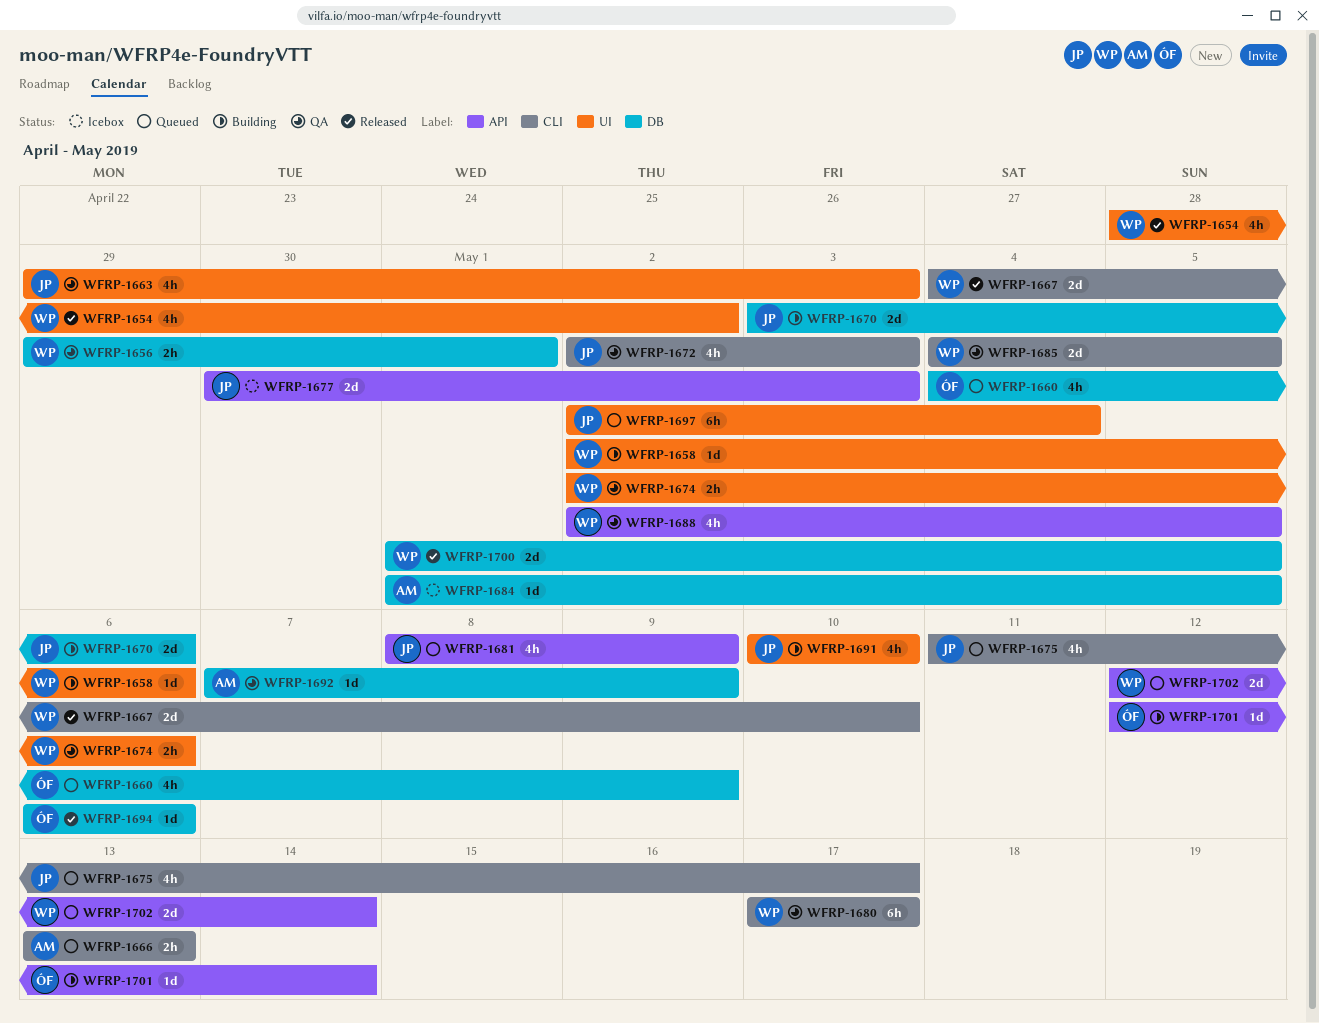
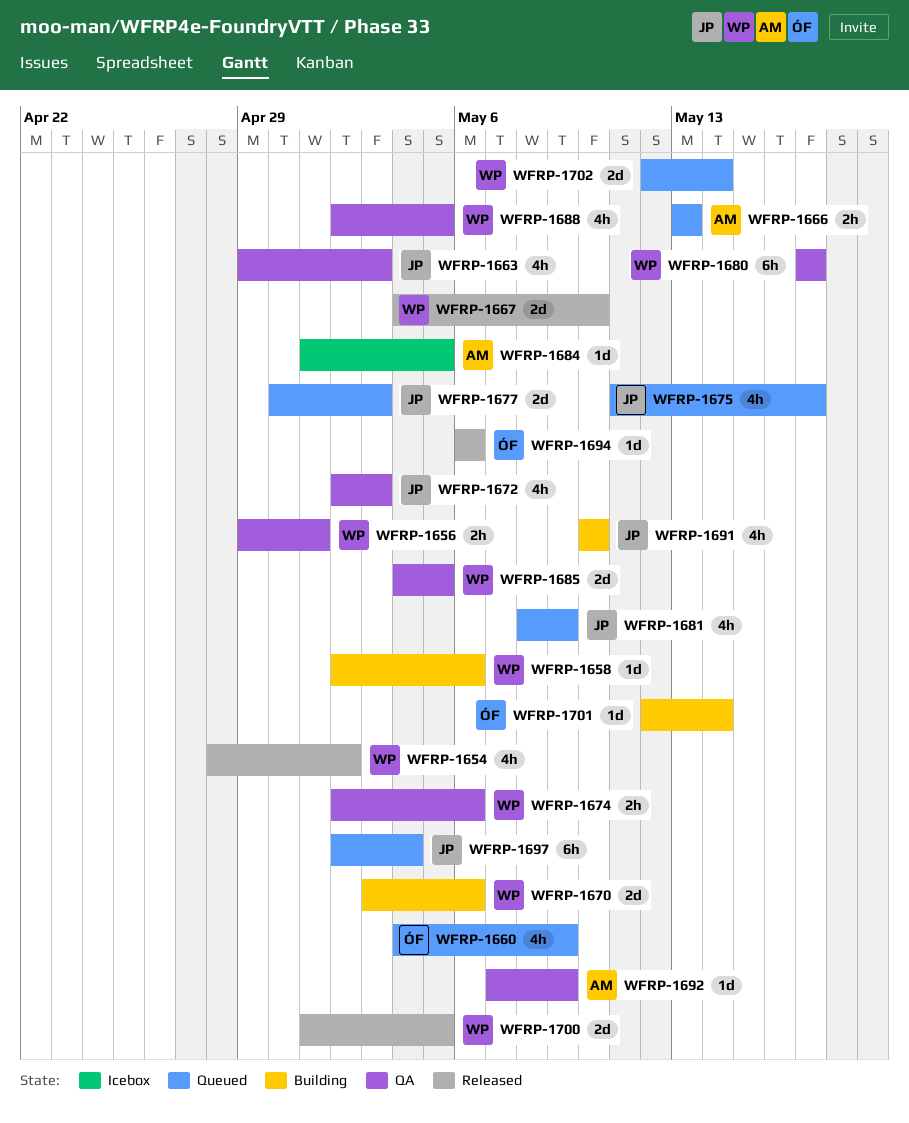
WFRP-1670, owner: JP -> WP
WFRP-1677, status: Icebox -> Queued

